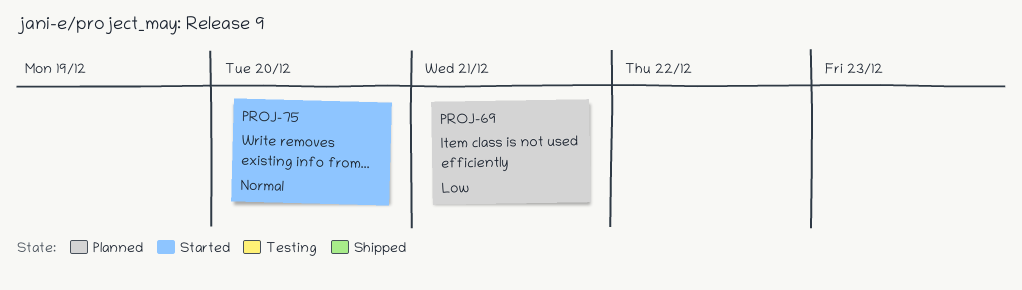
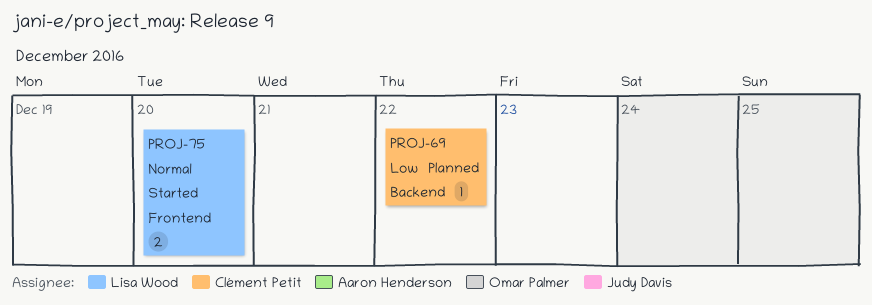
PROJ-69, due: Dec 21 -> Dec 22

